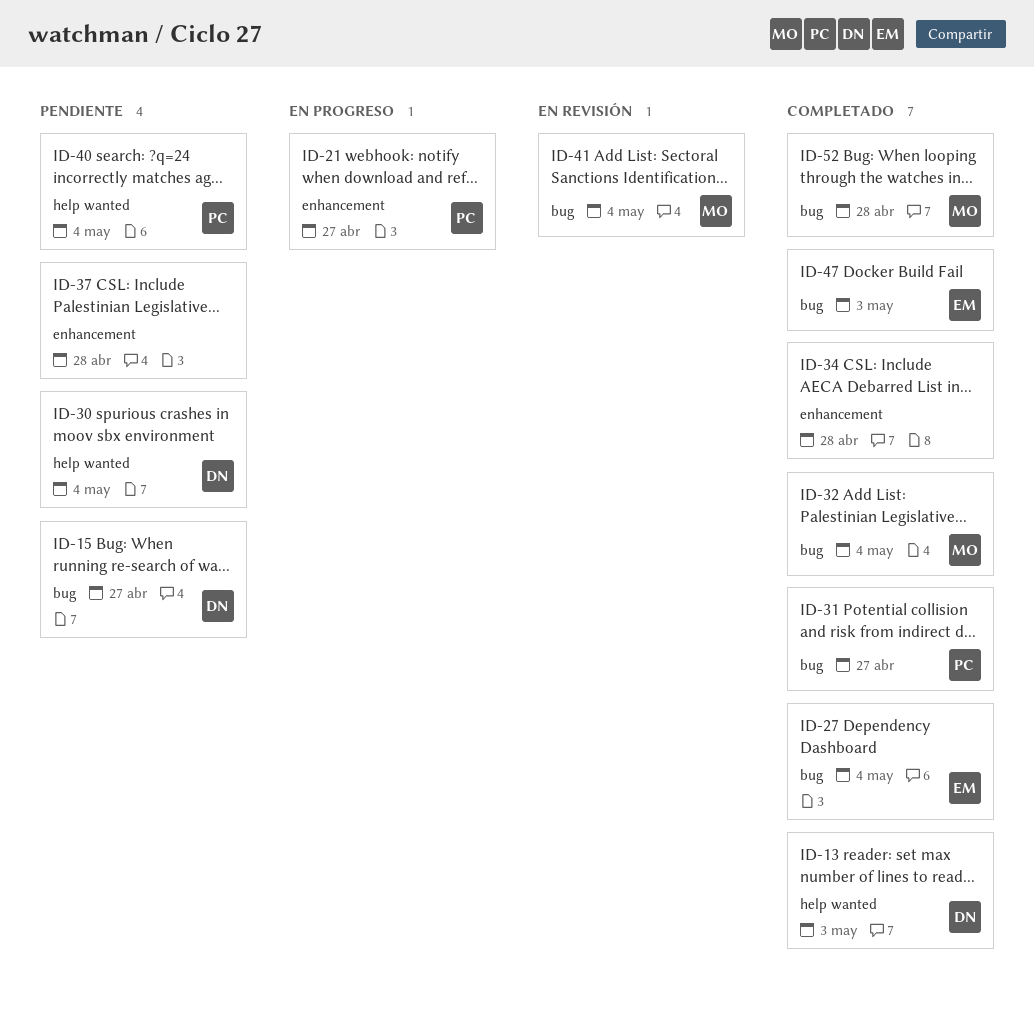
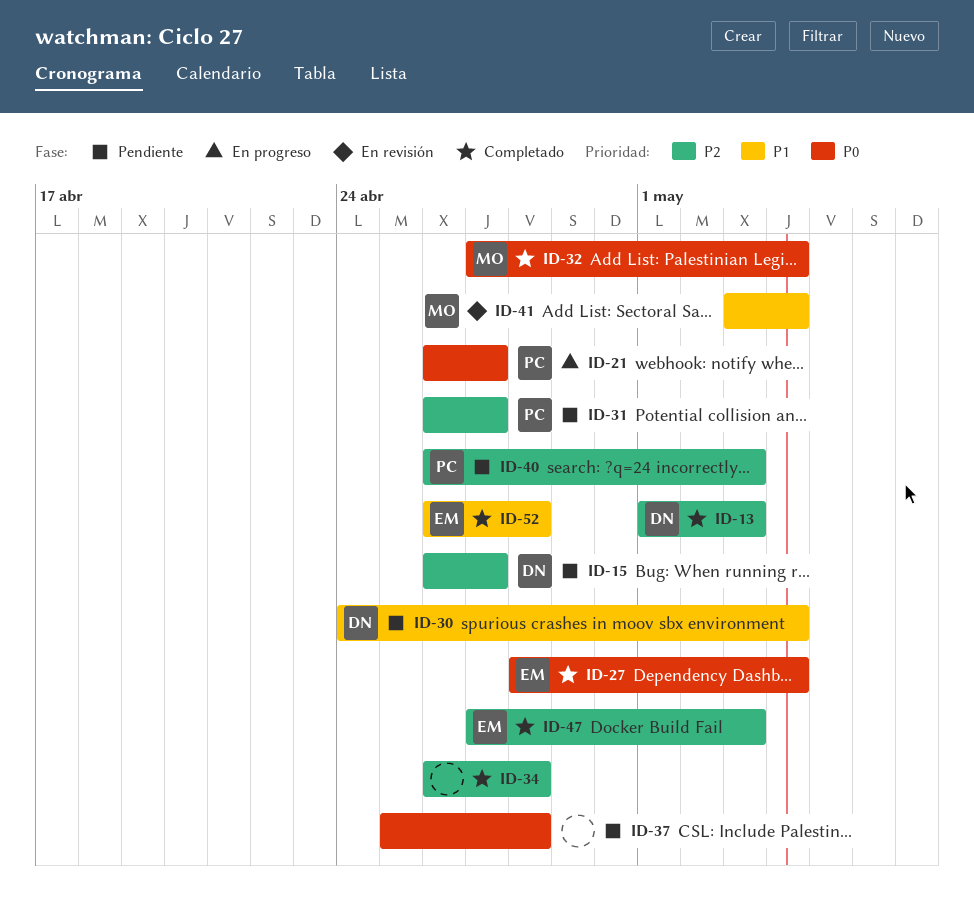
ID-31, status: Completado -> Pendiente
ID-40, due: May 4 -> May 3
ID-52, owner: MO -> EM

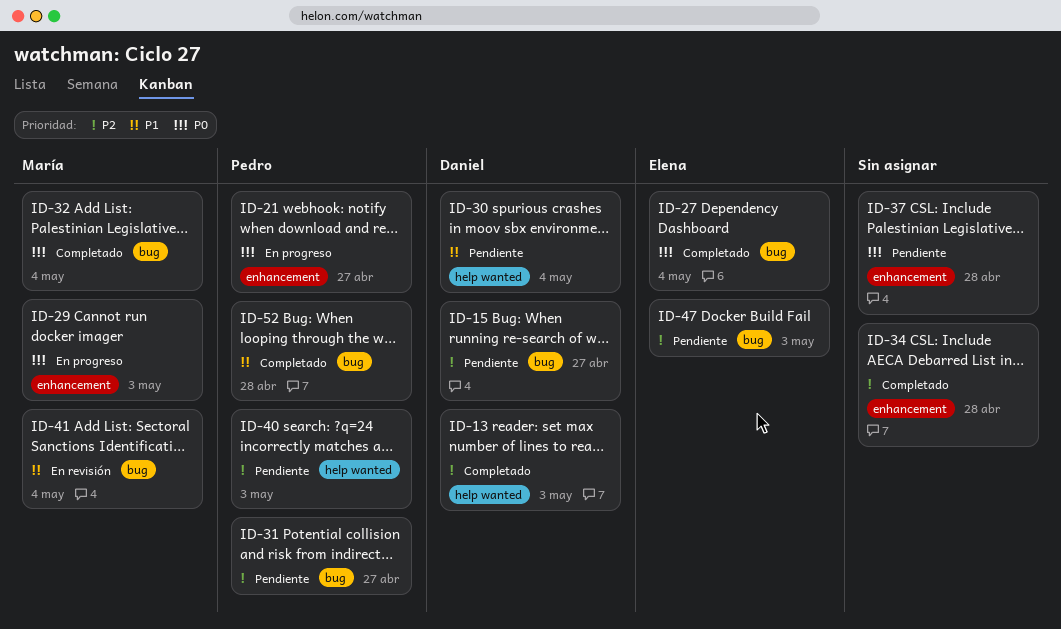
ID-29: none -> present
ID-47, status: Completado -> Pendiente
ID-52, owner: Elena -> Pedro

